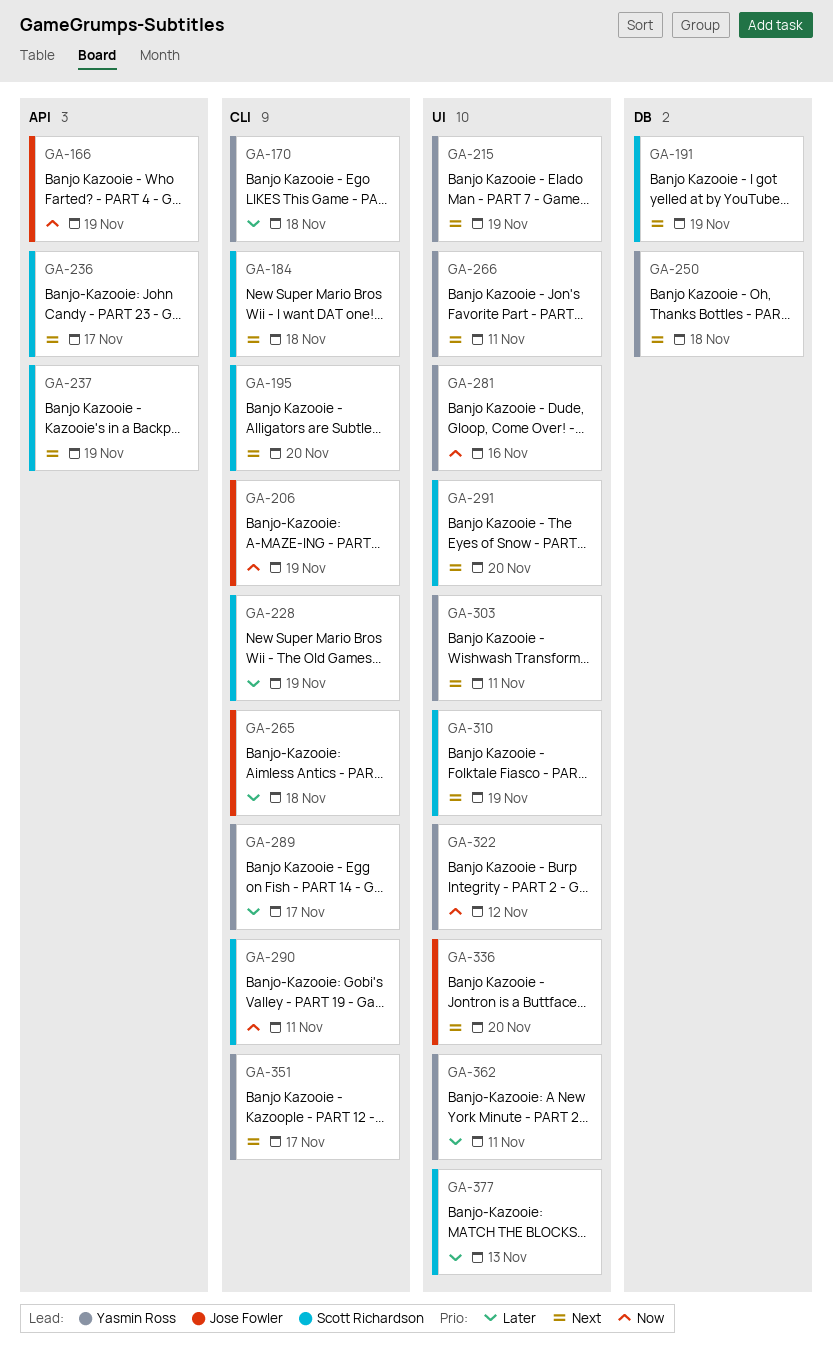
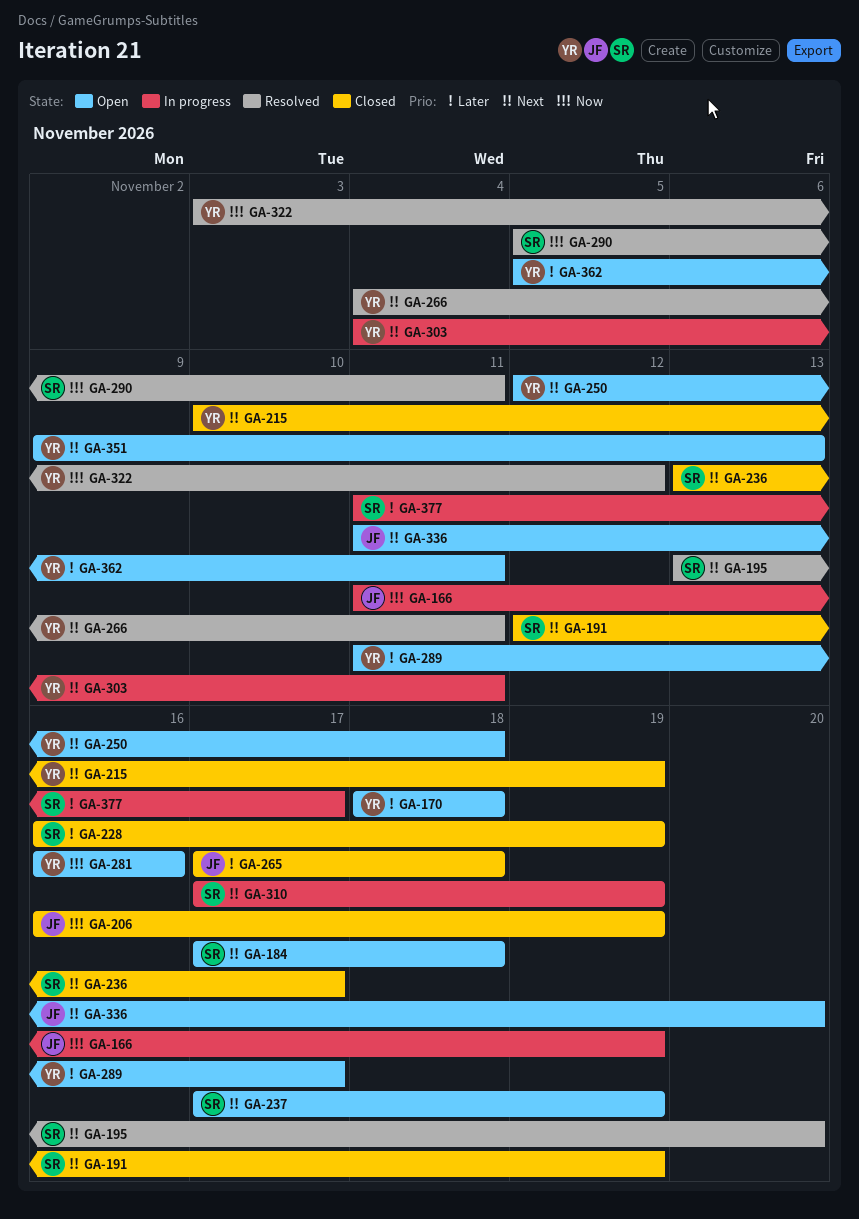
GA-291: present -> none
GA-351, due: Nov 17 -> Nov 13
GA-377, due: Nov 13 -> Nov 17

